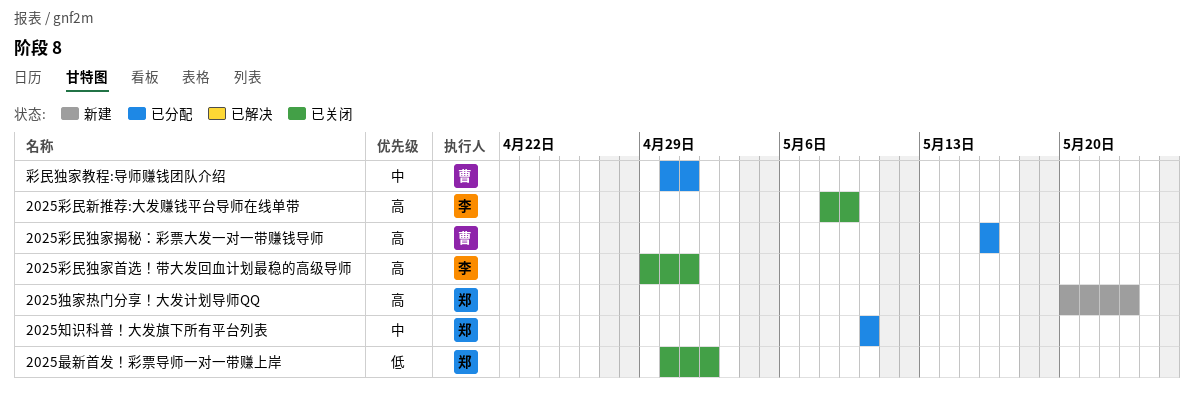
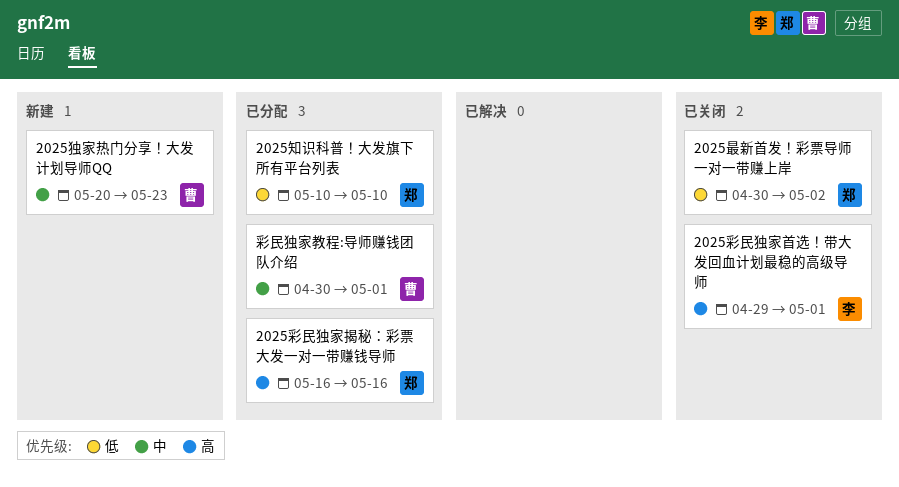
2025彩民新推荐:大发赚钱平台导师在线单带: present -> none
2025彩民独家揭秘：彩票大发一对一带赚钱导师, owner: 曹 -> 郑
2025独家热门分享！大发计划导师QQ, owner: 郑 -> 曹
2025独家热门分享！大发计划导师QQ, priority: 高 -> 中
2025知识科普！大发旗下所有平台列表, priority: 中 -> 低

